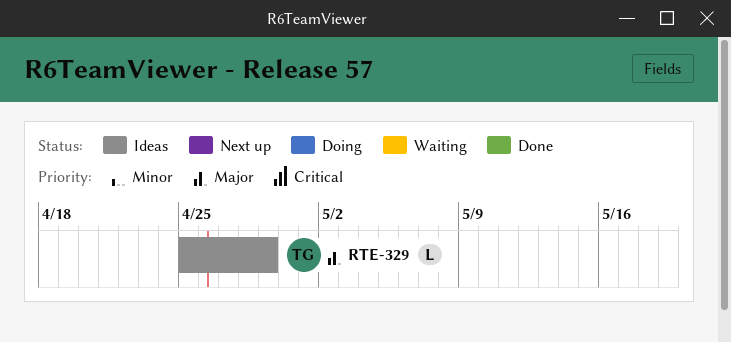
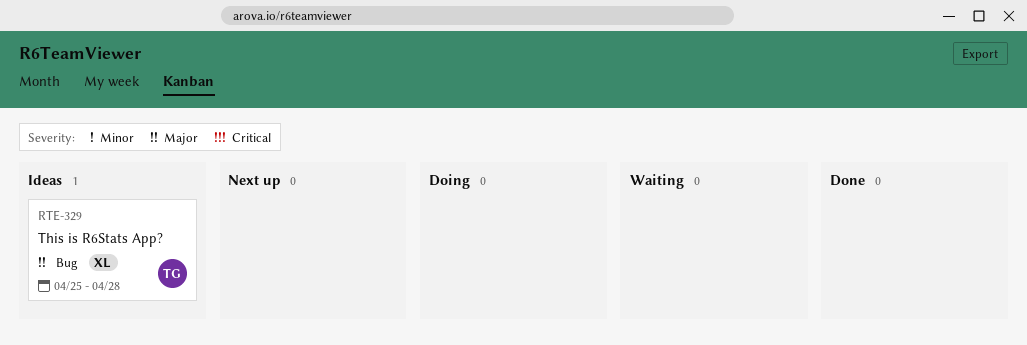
RTE-329, estimate: L -> XL
RTE-329, due: Apr 29 -> Apr 28

